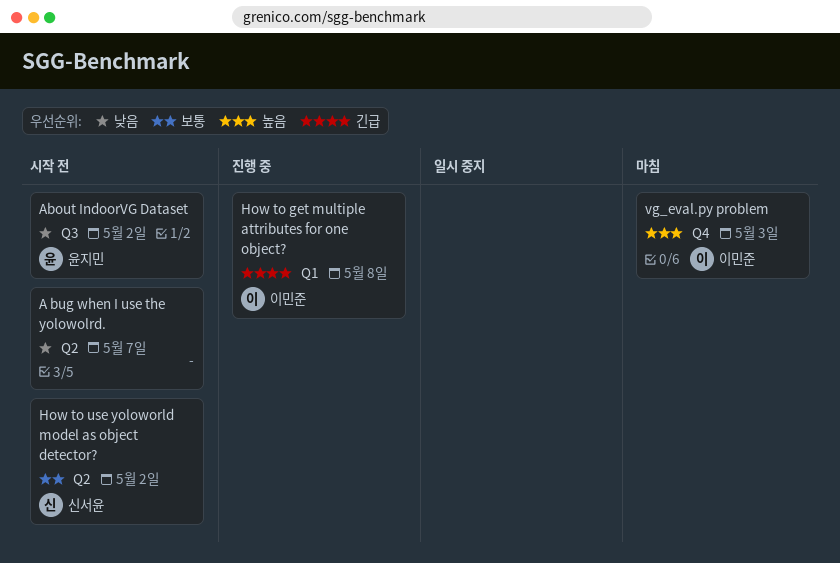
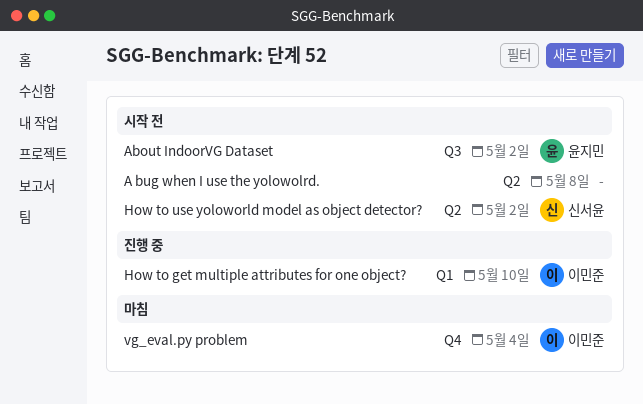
A bug when I use the yolowolrd., due: May 7 -> May 8
How to get multiple attributes for one object?, due: May 8 -> May 10
vg_eval.py problem, due: May 3 -> May 4

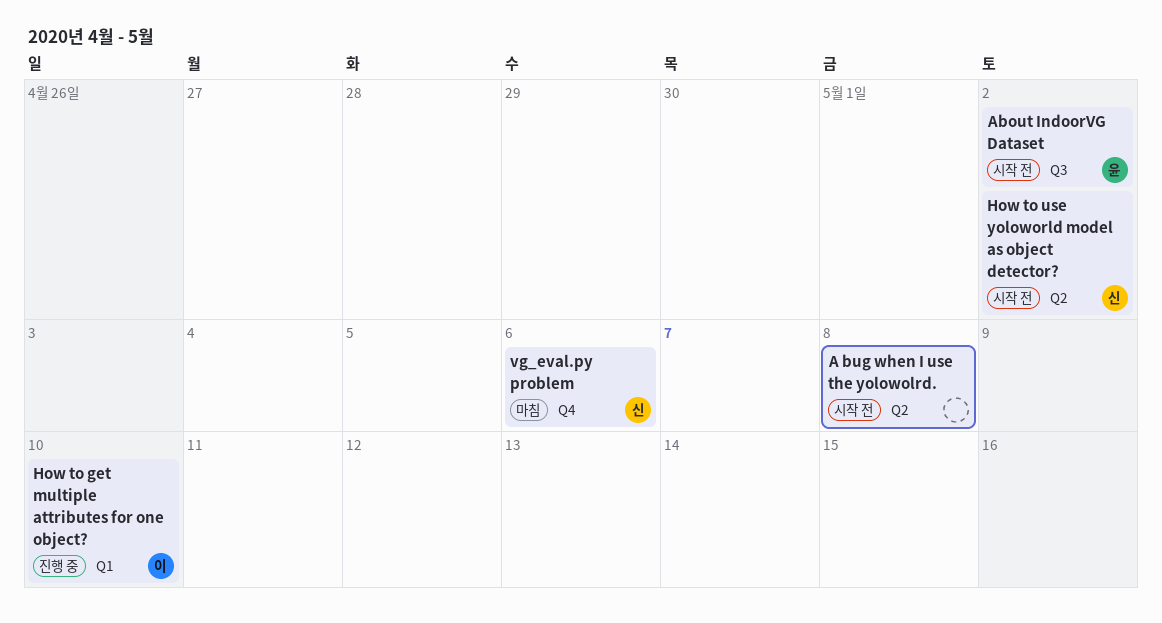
vg_eval.py problem, owner: 이민준 -> 신서윤
vg_eval.py problem, due: May 4 -> May 6

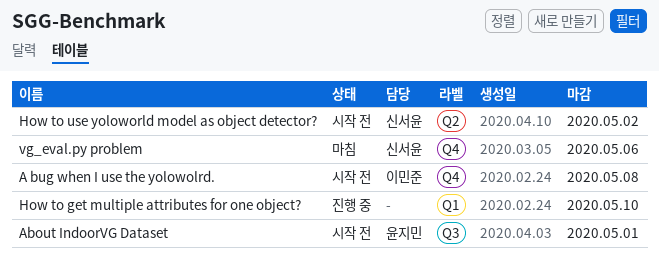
A bug when I use the yolowolrd., owner: none -> 이민준
A bug when I use the yolowolrd., label: Q2 -> Q4
About IndoorVG Dataset, due: May 2 -> May 1
How to get multiple attributes for one object?, owner: 이민준 -> none

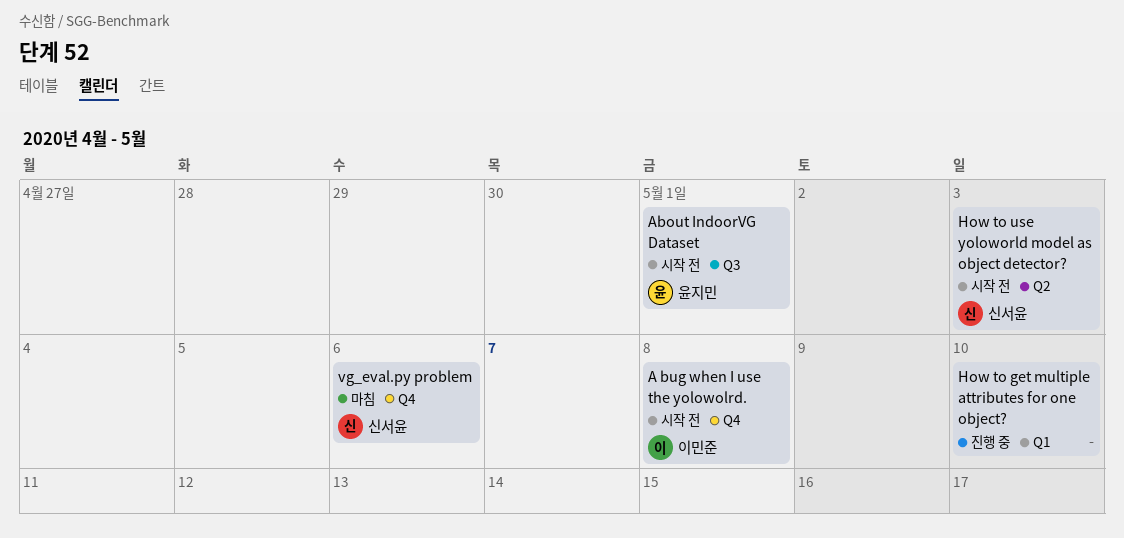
How to use yoloworld model as object detector?, due: May 2 -> May 3

